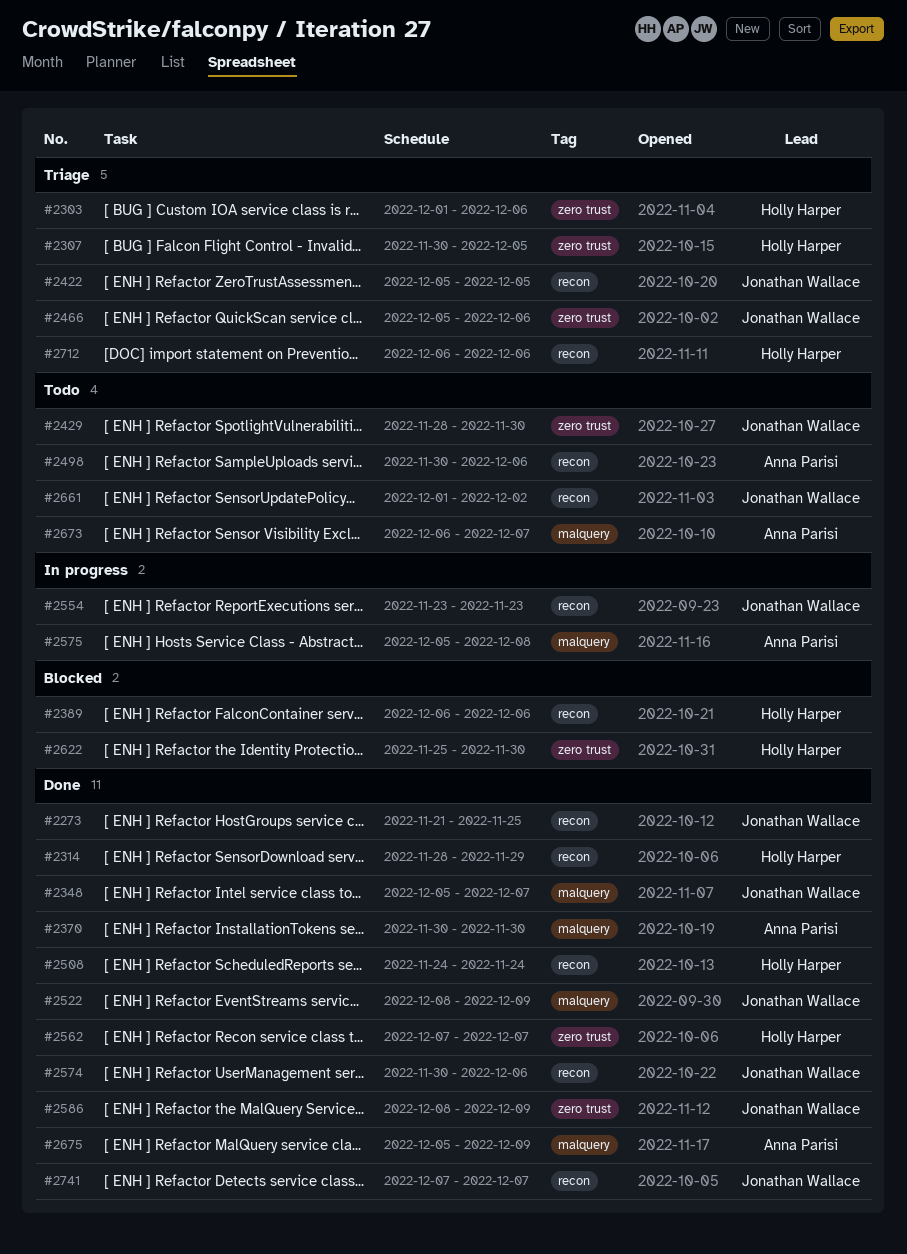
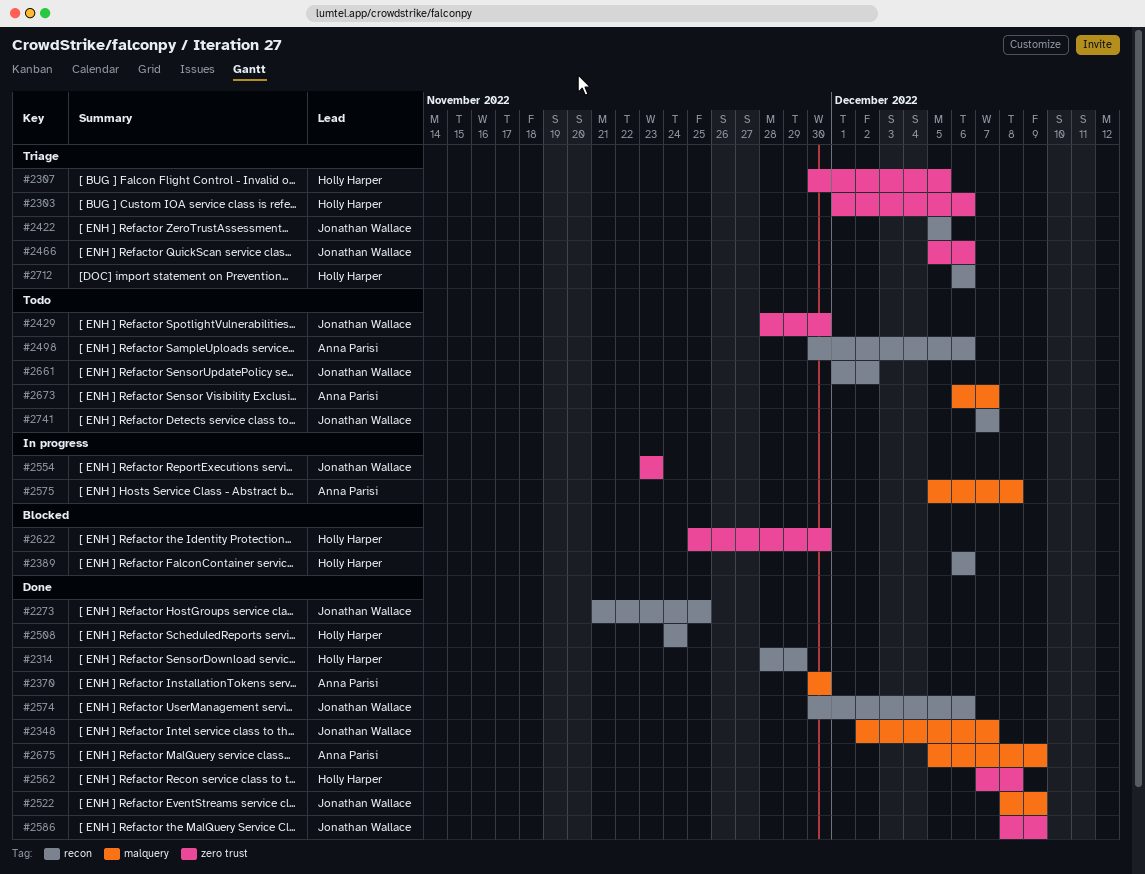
#2348, start: Dec 5 -> Dec 2
#2554, label: recon -> zero trust
#2562, due: Dec 7 -> Dec 8
#2741, status: Done -> Todo

